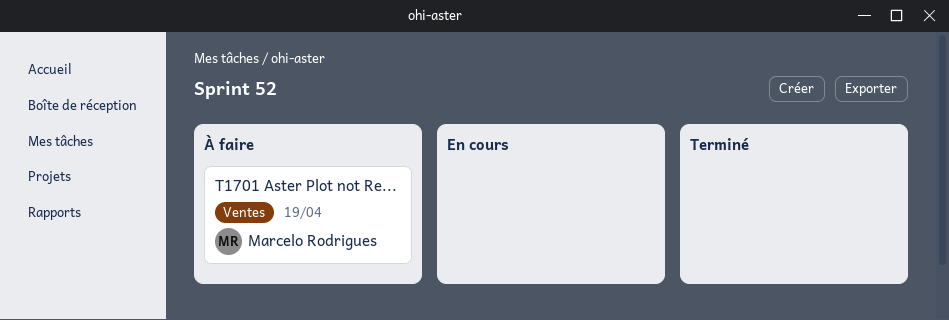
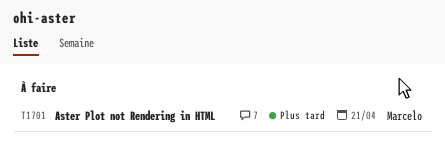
T1701, due: Apr 19 -> Apr 21

